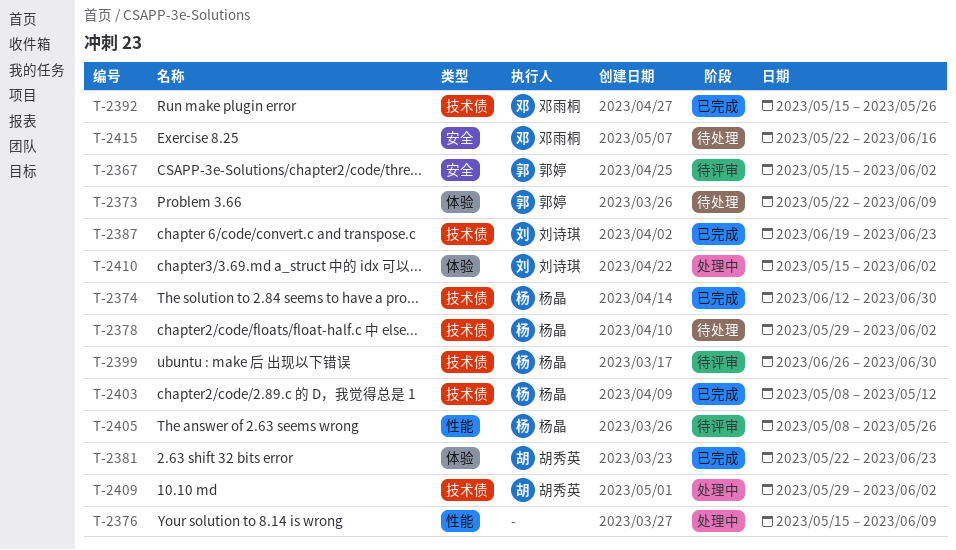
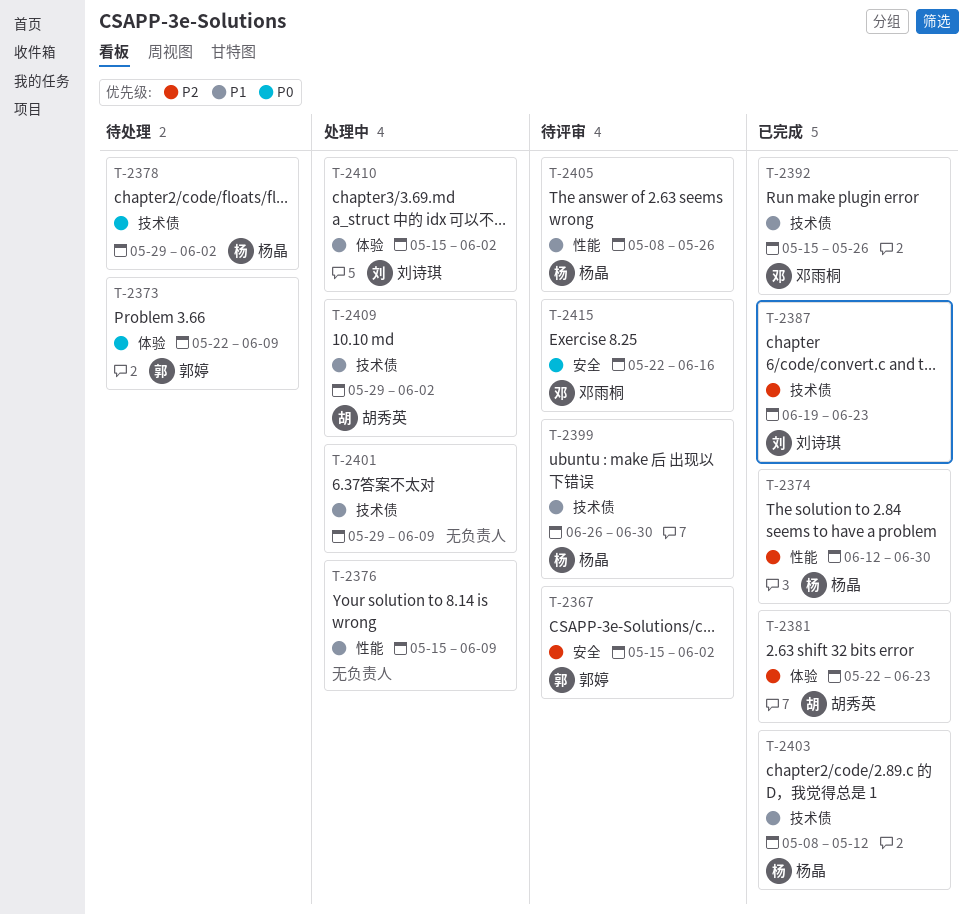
T-2374, label: 技术债 -> 性能
T-2401: none -> present
T-2415, status: 待处理 -> 待评审

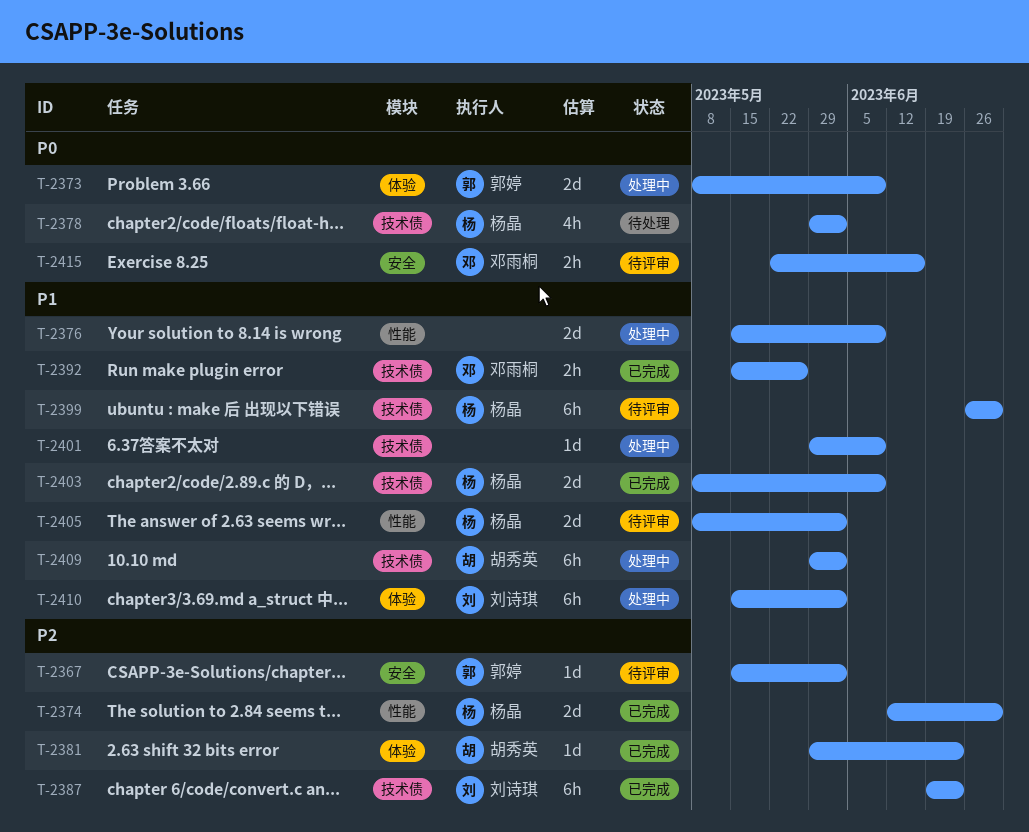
T-2373, status: 待处理 -> 处理中
T-2373, start: May 22 -> May 8
T-2381, start: May 22 -> May 29
T-2403, due: May 12 -> Jun 9
T-2405, due: May 26 -> Jun 2

